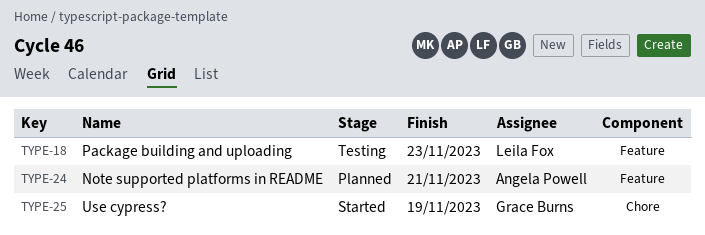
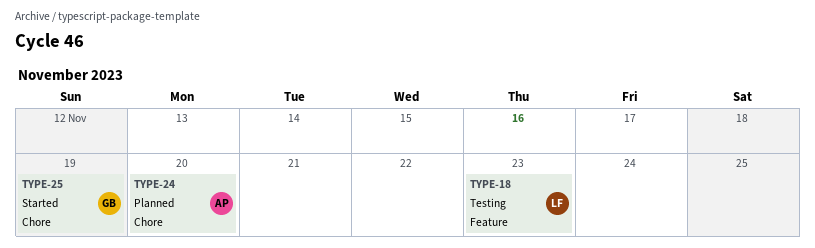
TYPE-24, label: Feature -> Chore
TYPE-24, due: Nov 21 -> Nov 20

